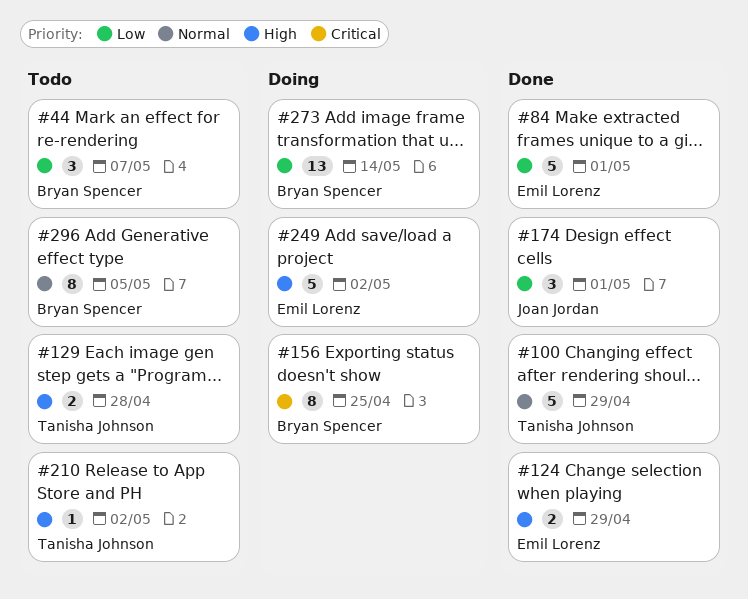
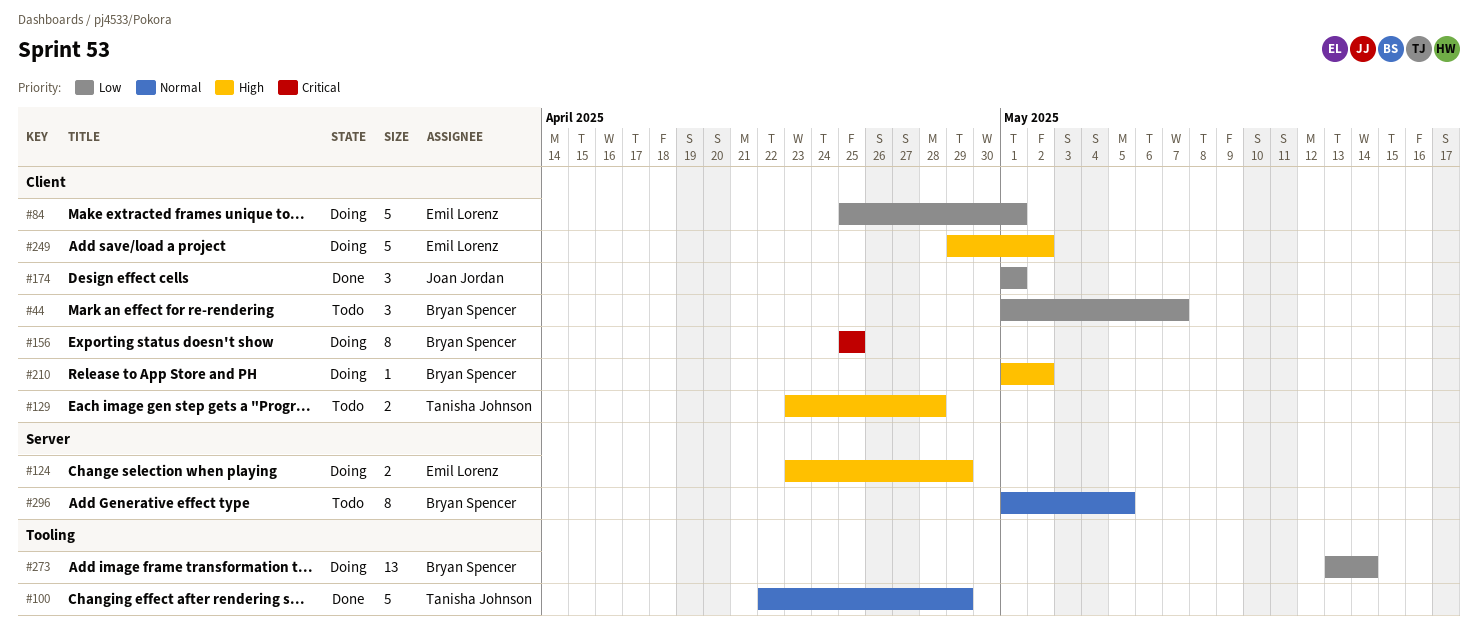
#84, status: Done -> Doing
#124, status: Done -> Doing
#210, status: Todo -> Doing
#210, owner: Tanisha Johnson -> Bryan Spencer

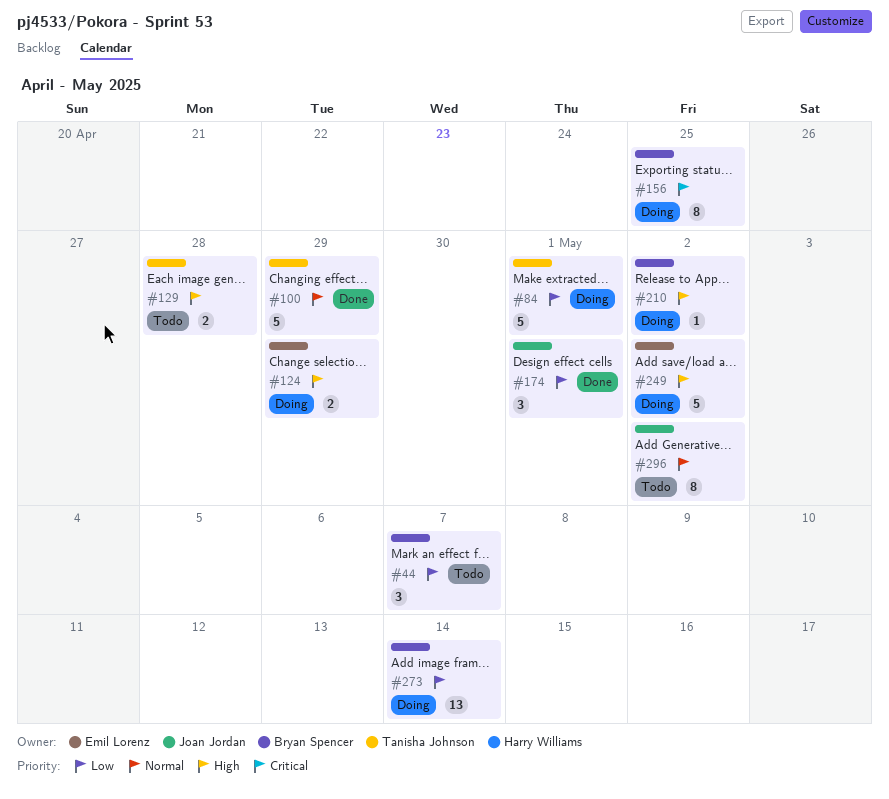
#84, owner: Emil Lorenz -> Tanisha Johnson
#296, owner: Bryan Spencer -> Joan Jordan
#296, due: May 5 -> May 2

